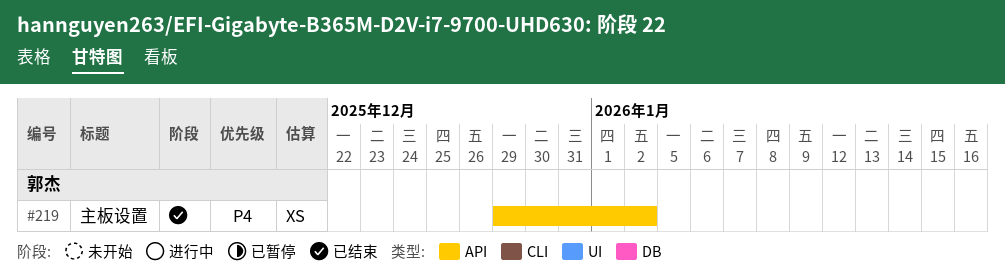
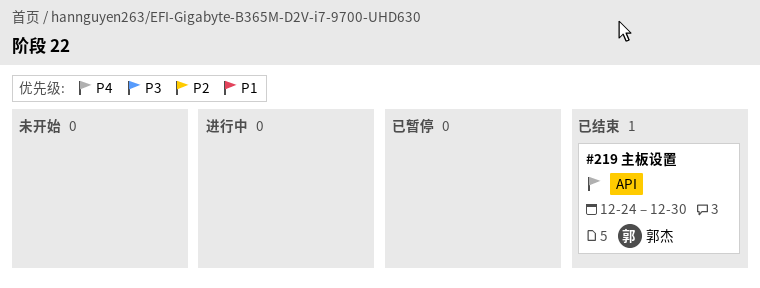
#219, start: Dec 29 -> Dec 24
#219, due: Jan 2 -> Dec 30

